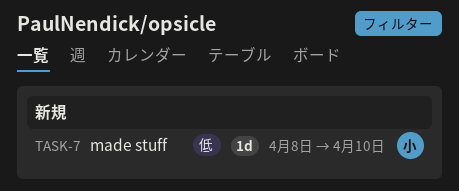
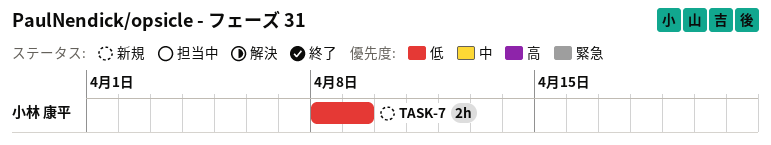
TASK-7, estimate: 1d -> 2h
TASK-7, due: Apr 10 -> Apr 9

